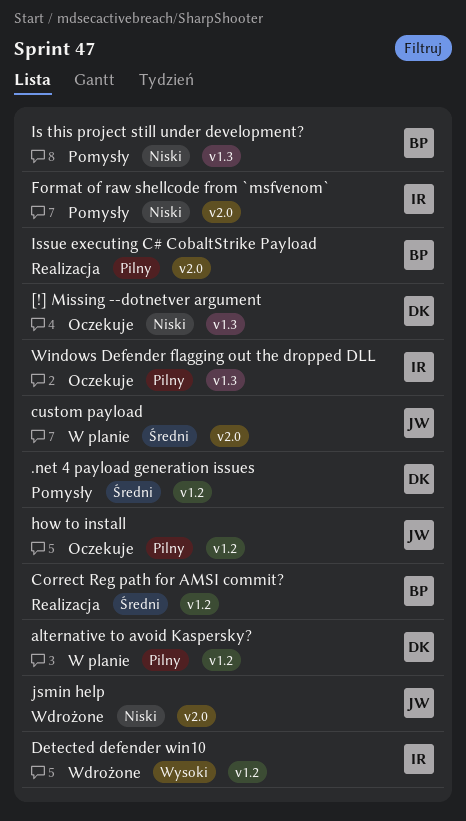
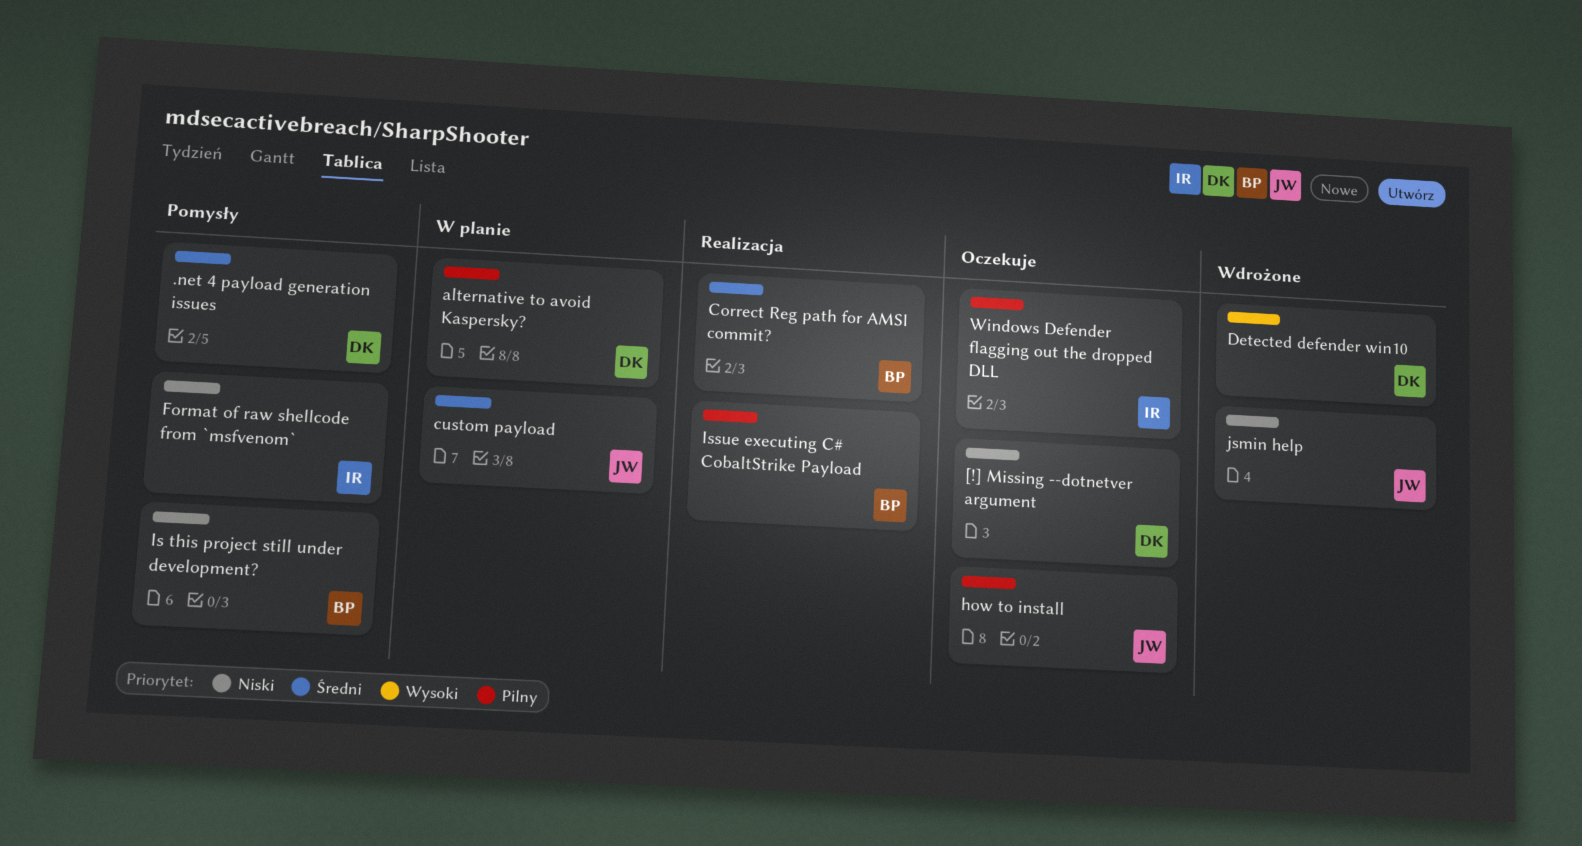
Detected defender win10, owner: IR -> DK

